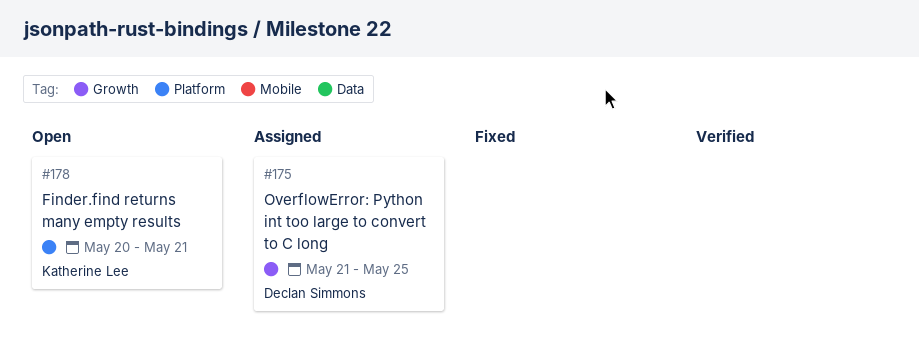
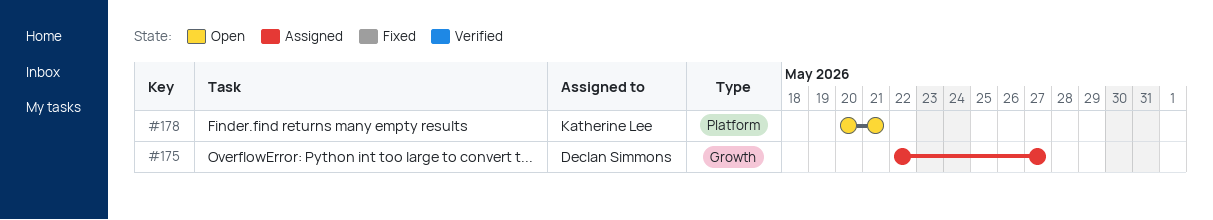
#175, start: May 21 -> May 22
#175, due: May 25 -> May 27

